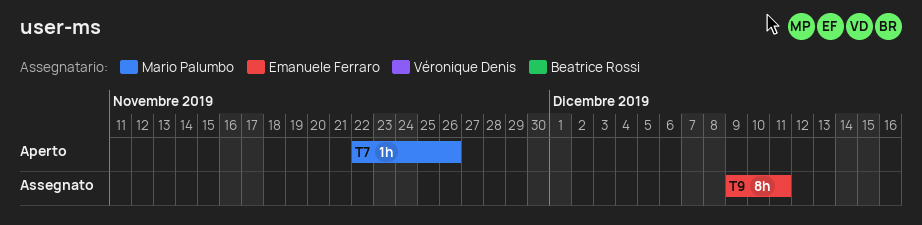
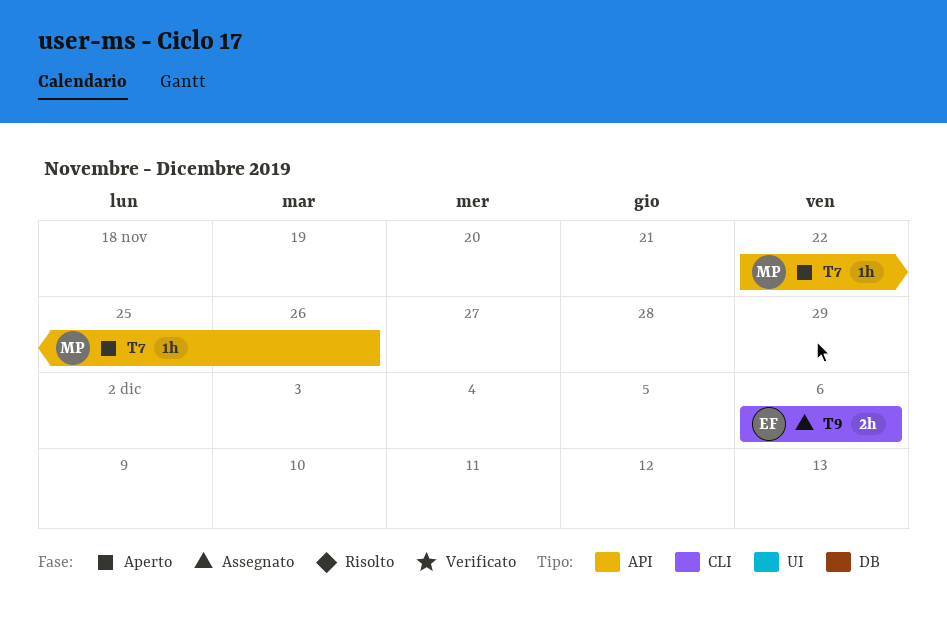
T9, estimate: 8h -> 2h
T9, start: Dec 9 -> Dec 6
T9, due: Dec 11 -> Dec 6

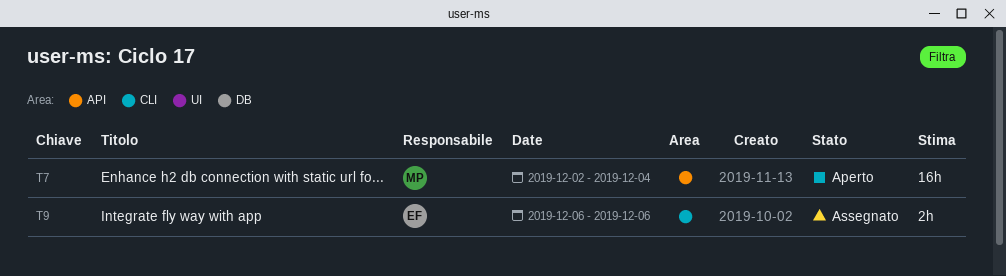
T7, estimate: 1h -> 16h
T7, start: Nov 22 -> Dec 2
T7, due: Nov 26 -> Dec 4

